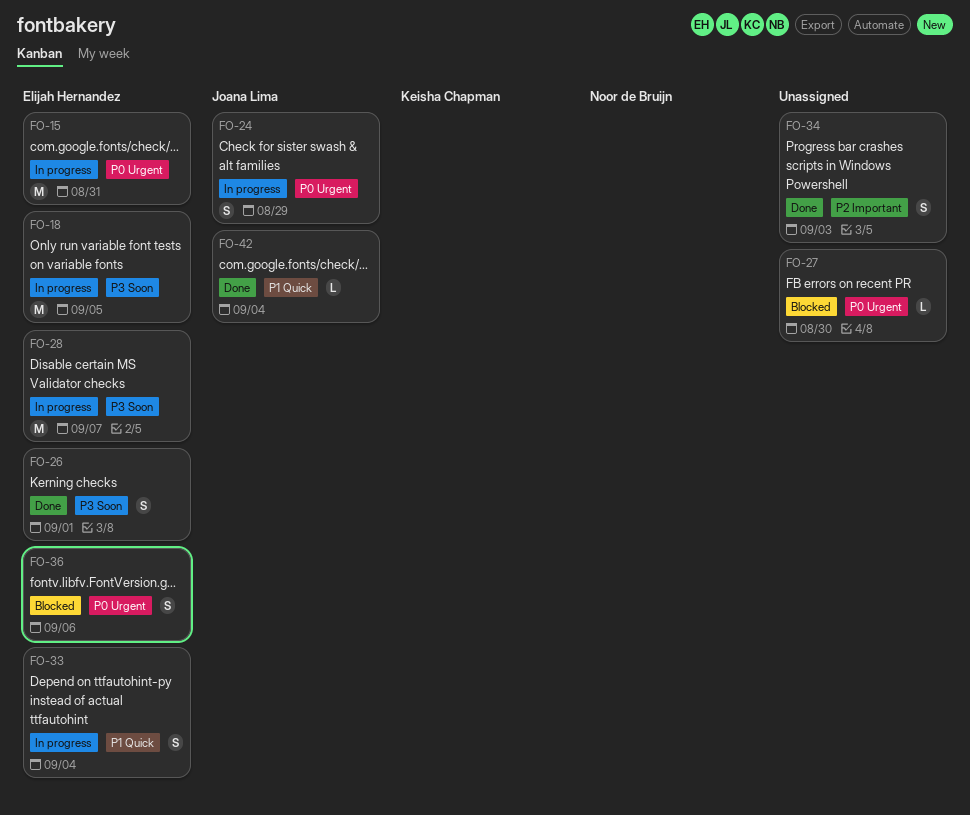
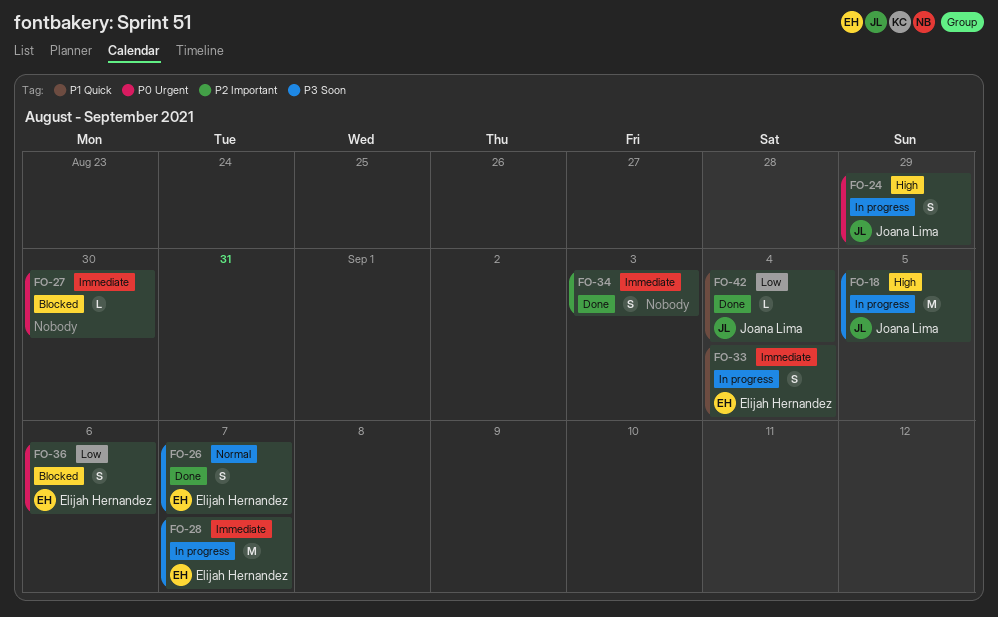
FO-15: present -> none
FO-18, owner: Elijah Hernandez -> Joana Lima
FO-26, due: Sep 1 -> Sep 7

